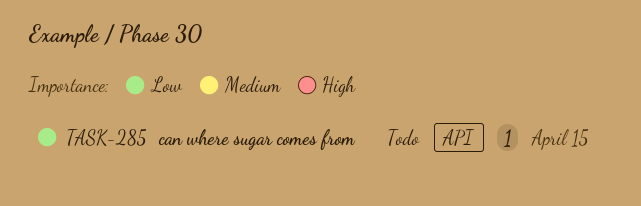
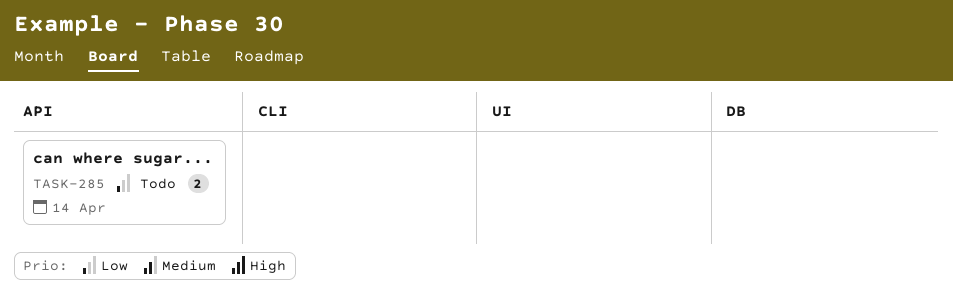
TASK-285, estimate: 1 -> 2
TASK-285, due: Apr 15 -> Apr 14

